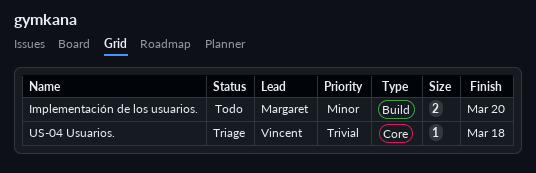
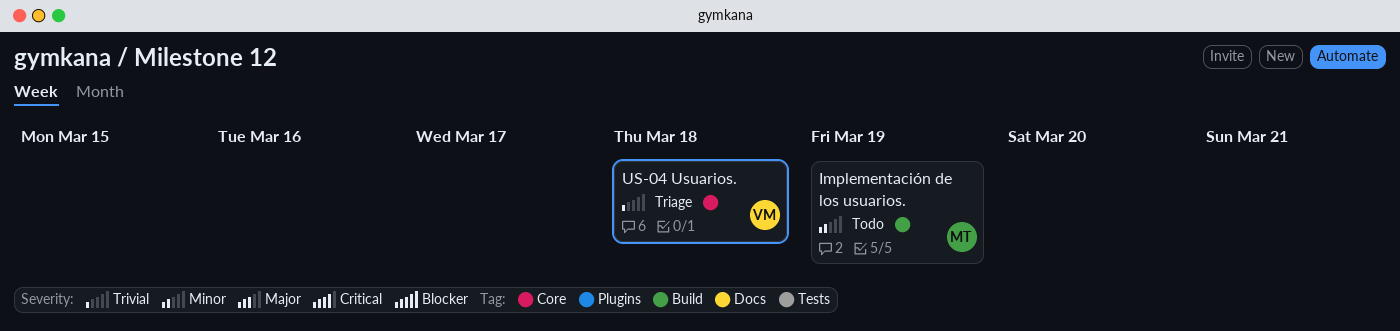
Implementación de los usuarios., due: Mar 20 -> Mar 19

